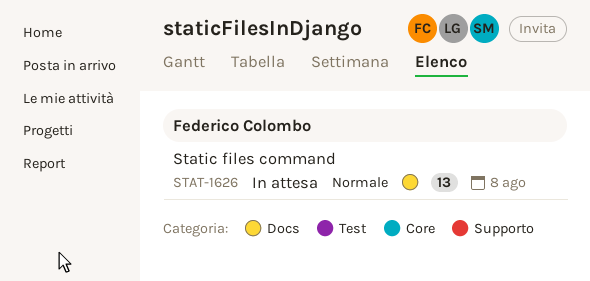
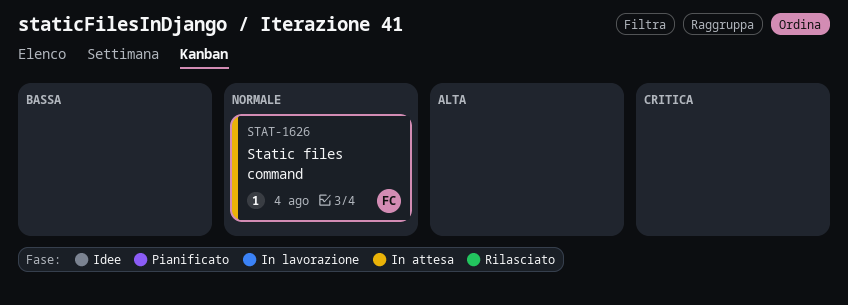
STAT-1626, estimate: 13 -> 1
STAT-1626, due: Aug 8 -> Aug 4

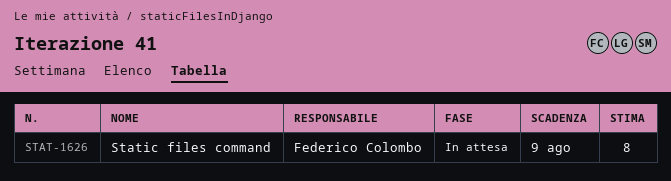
STAT-1626, estimate: 1 -> 8
STAT-1626, due: Aug 4 -> Aug 9

